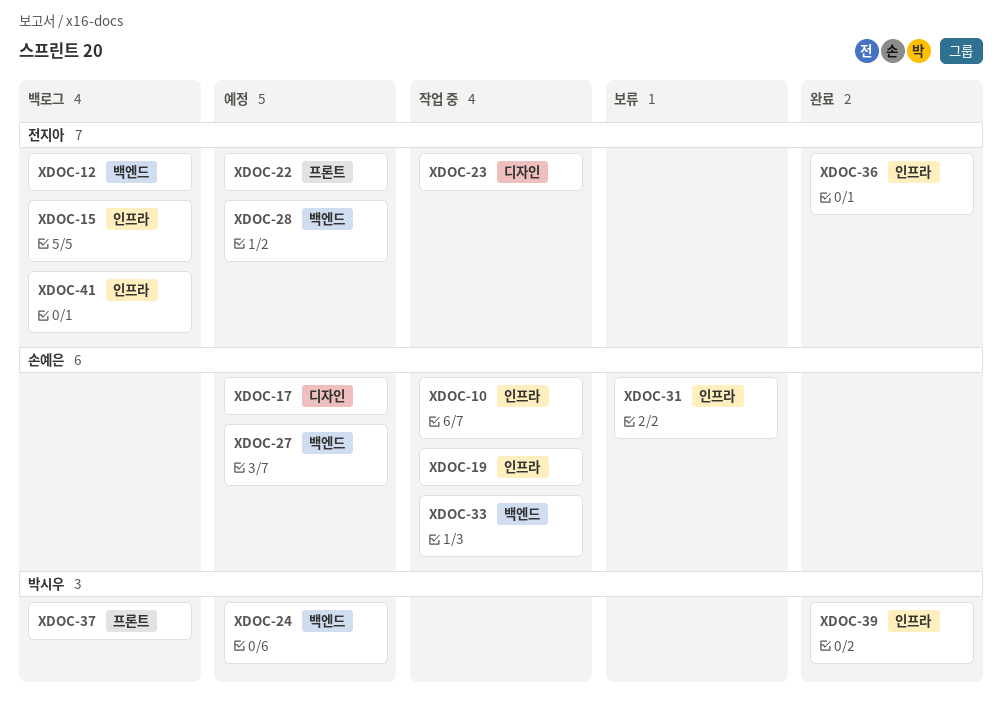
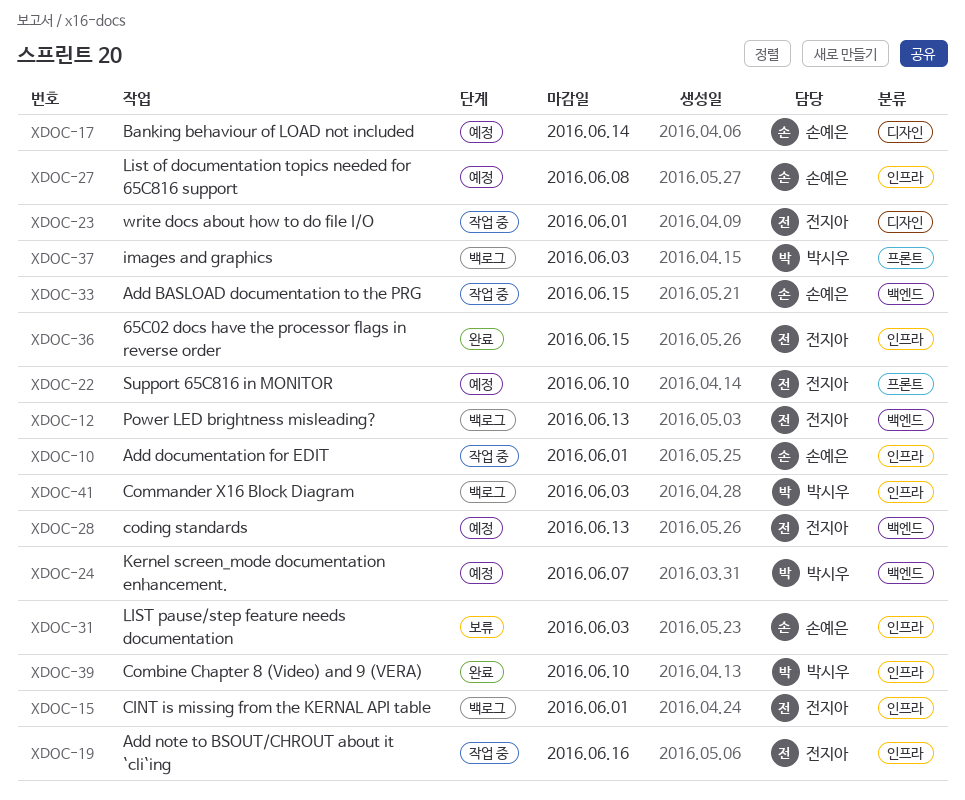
XDOC-19, owner: 손예은 -> 전지아
XDOC-27, label: 백엔드 -> 인프라
XDOC-41, owner: 전지아 -> 박시우

